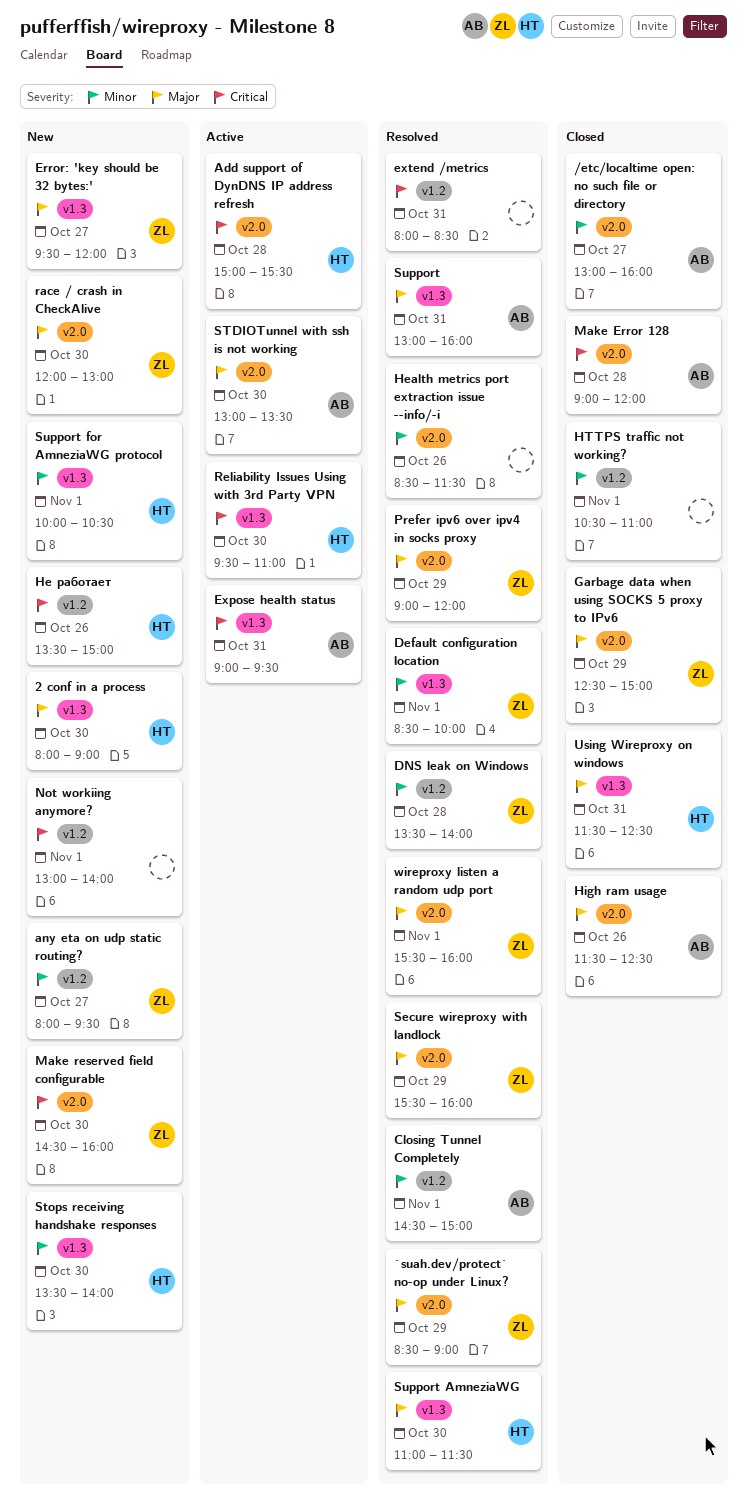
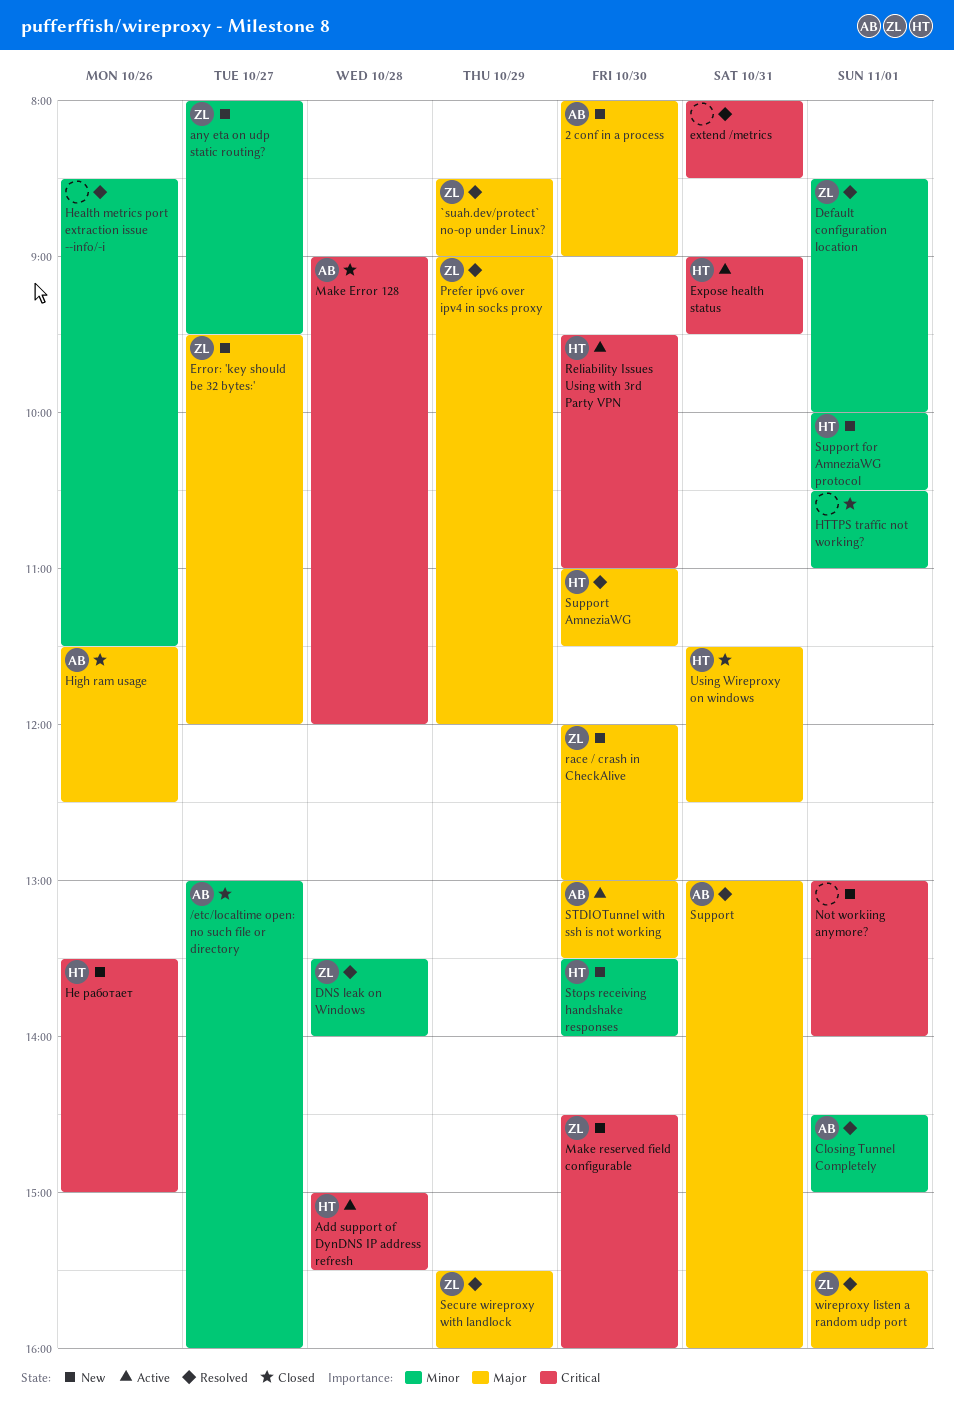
2 conf in a process, owner: HT -> AB
Expose health status, owner: AB -> HT
Garbage data when using SOCKS 5 proxy to IPv6: present -> none

